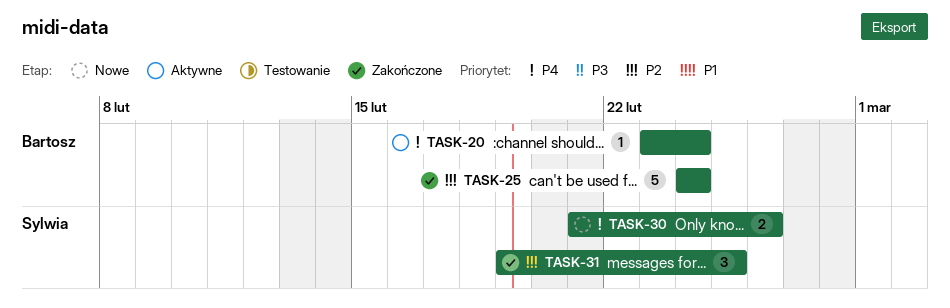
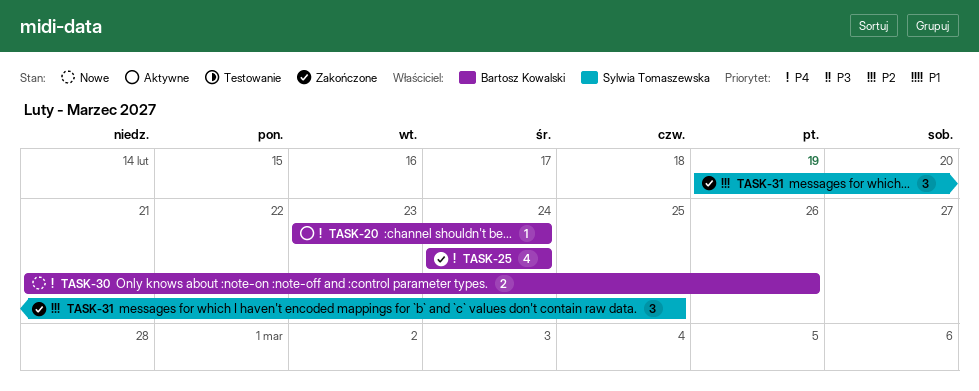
TASK-25, priority: P2 -> P4
TASK-25, estimate: 5 -> 4
TASK-30, owner: Sylwia Tomaszewska -> Bartosz Kowalski

